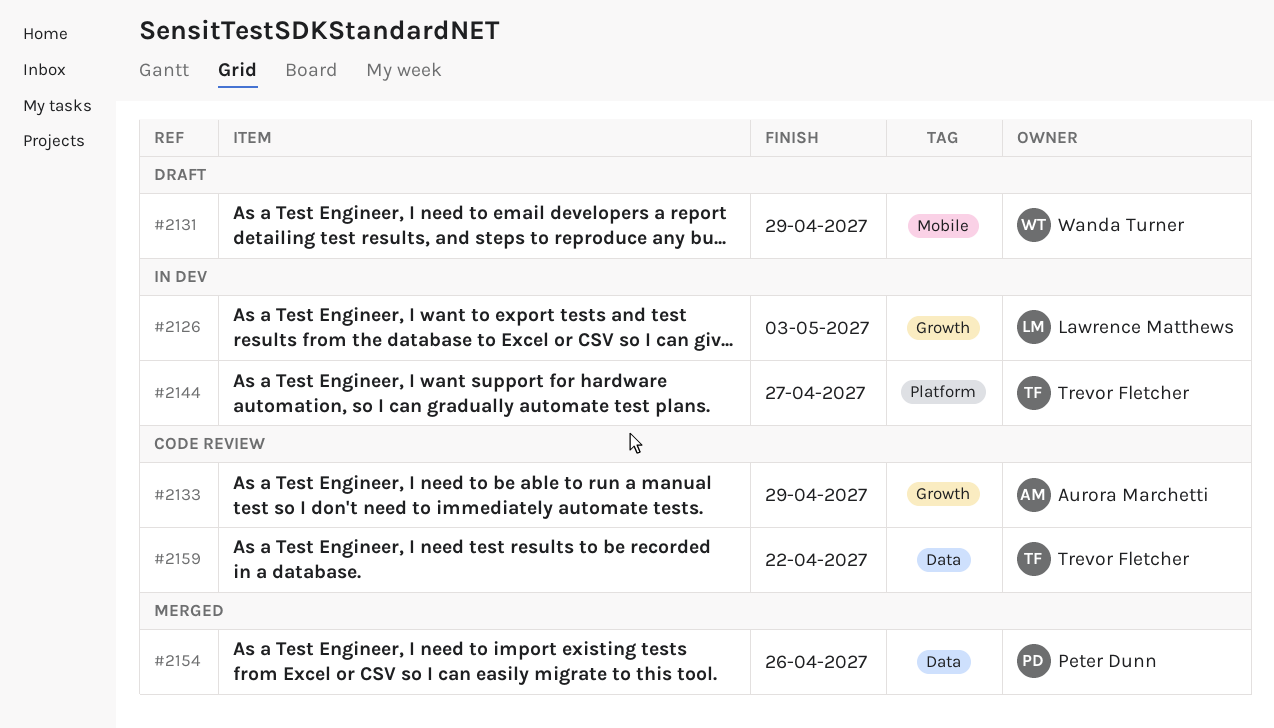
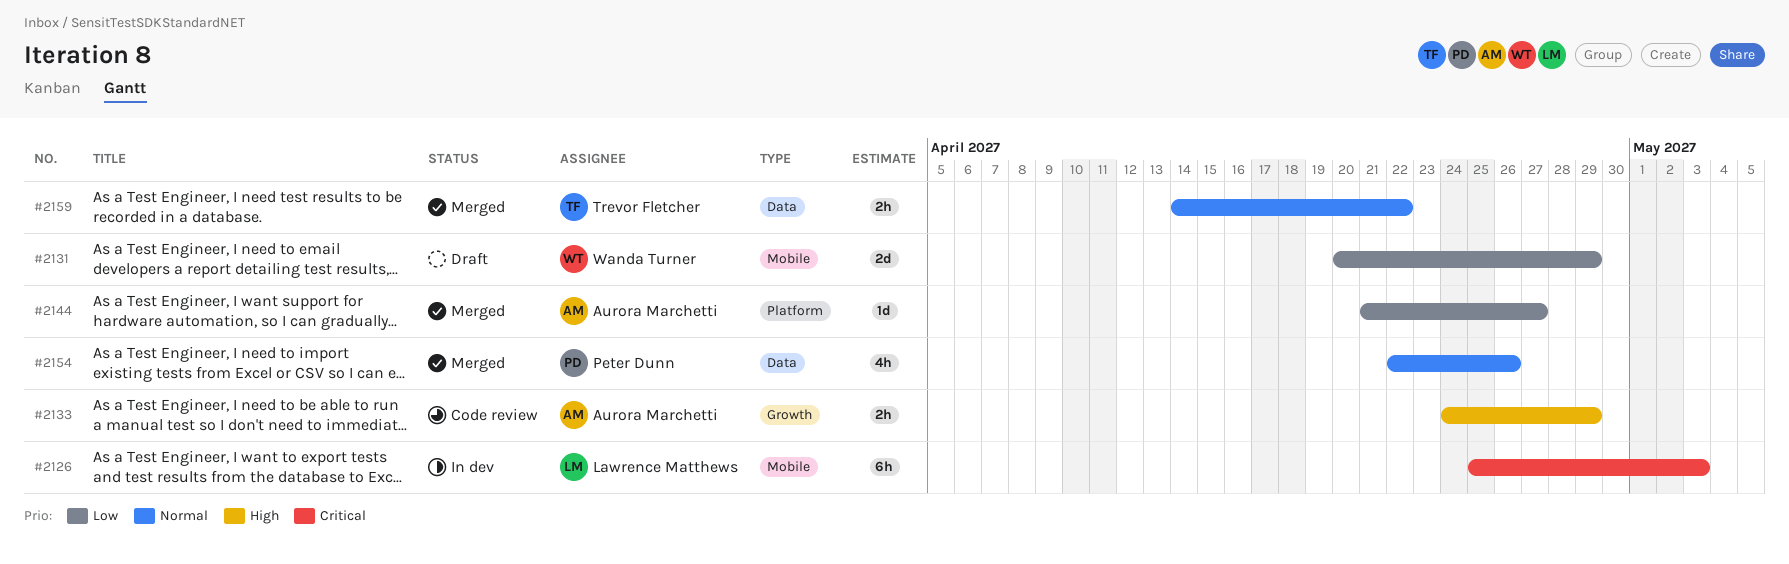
#2126, label: Growth -> Mobile
#2144, status: In dev -> Merged
#2144, owner: Trevor Fletcher -> Aurora Marchetti
#2159, status: Code review -> Merged

